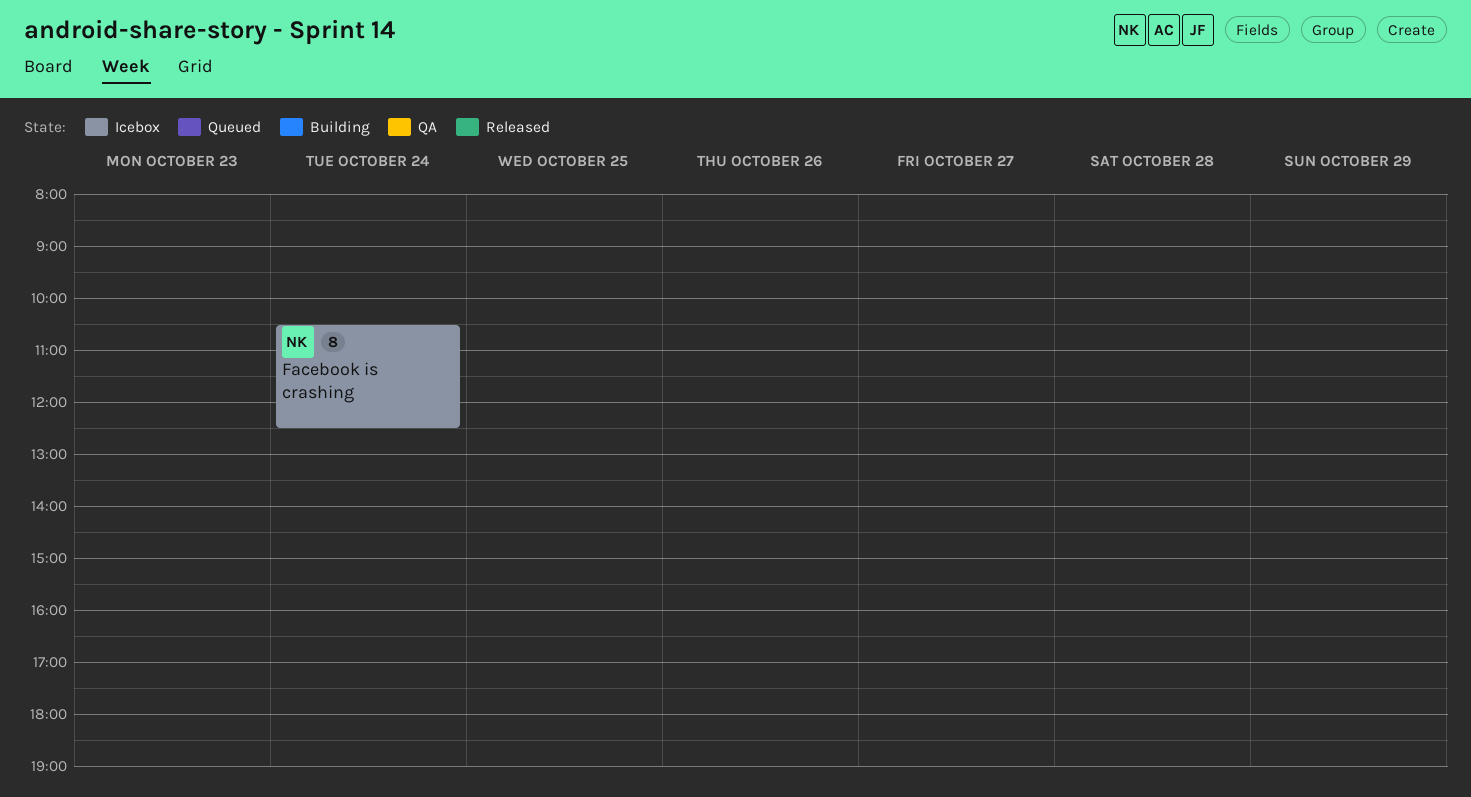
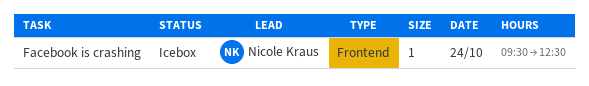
Facebook is crashing, estimate: 8 -> 1
Facebook is crashing, begins: 10:30 -> 09:30

